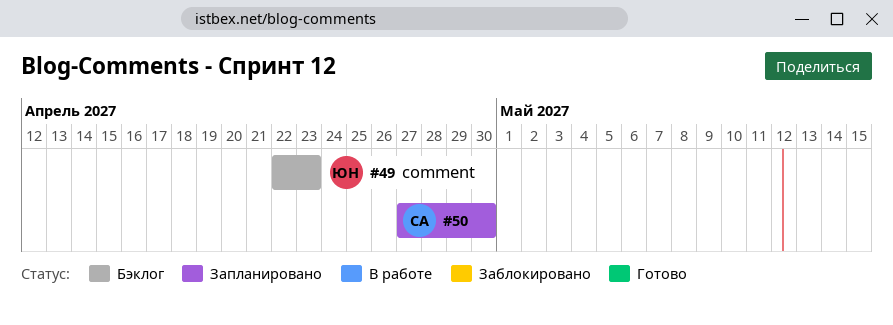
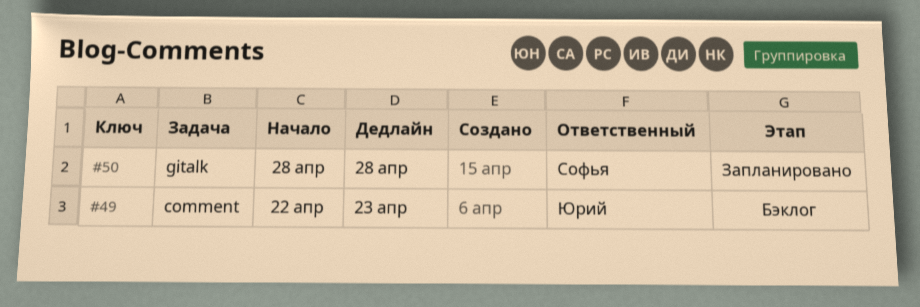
#50, start: Apr 27 -> Apr 28
#50, due: Apr 30 -> Apr 28

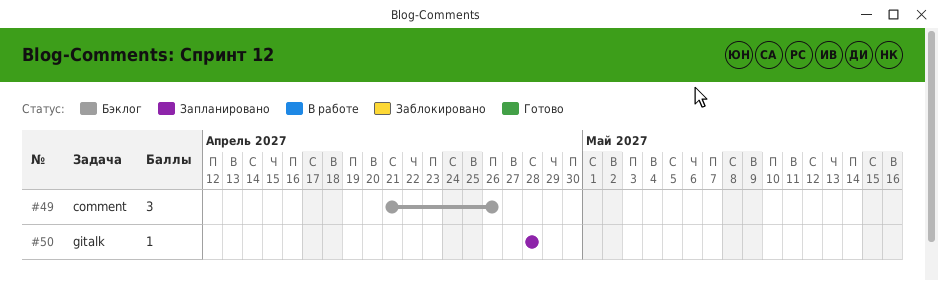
#49, start: Apr 22 -> Apr 21
#49, due: Apr 23 -> Apr 26

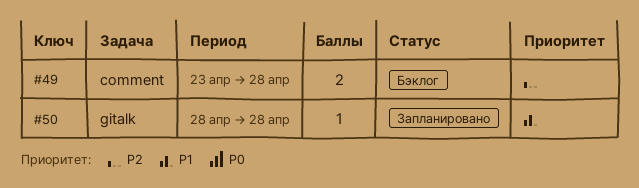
#49, estimate: 3 -> 2
#49, start: Apr 21 -> Apr 23
#49, due: Apr 26 -> Apr 28

